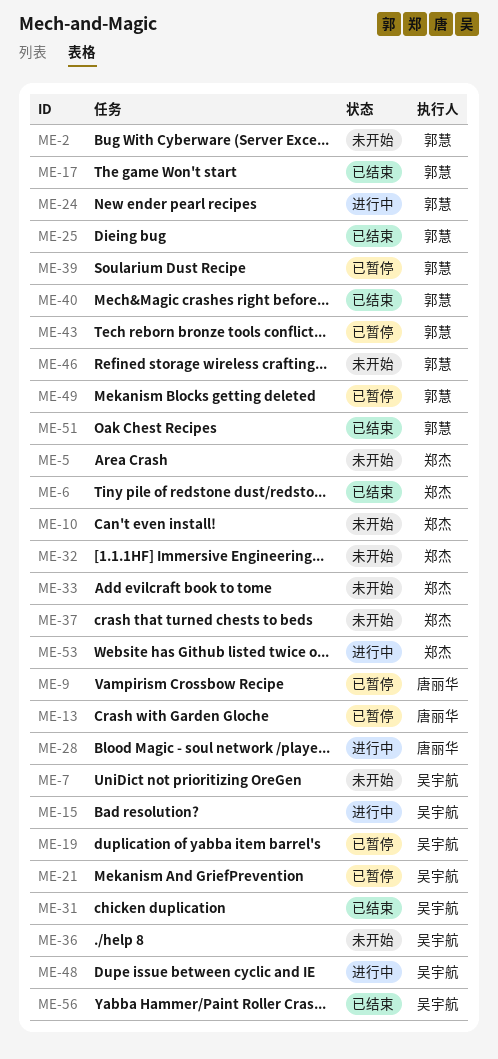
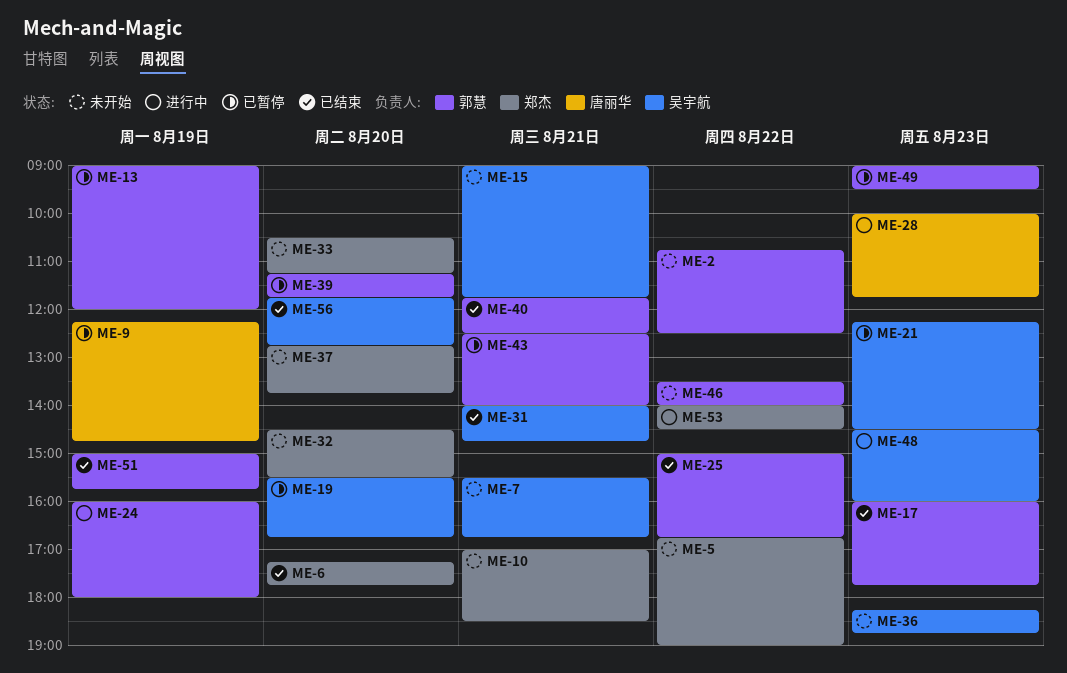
ME-13, owner: 唐丽华 -> 郭慧
ME-15, status: 进行中 -> 未开始

